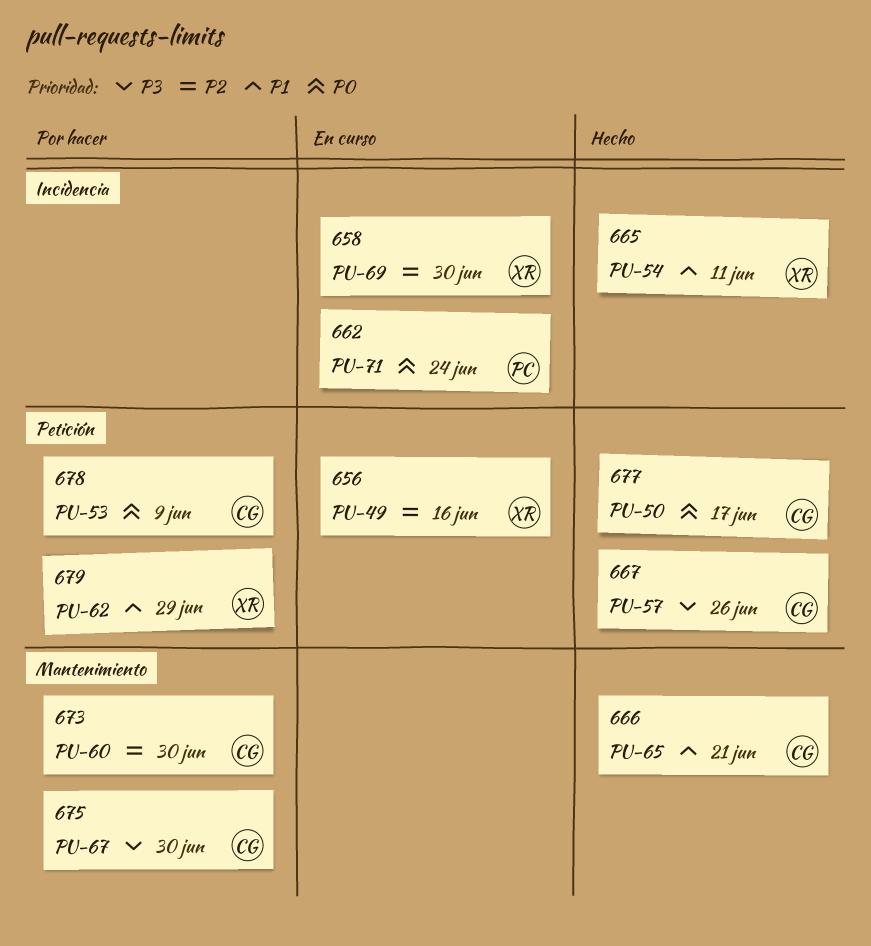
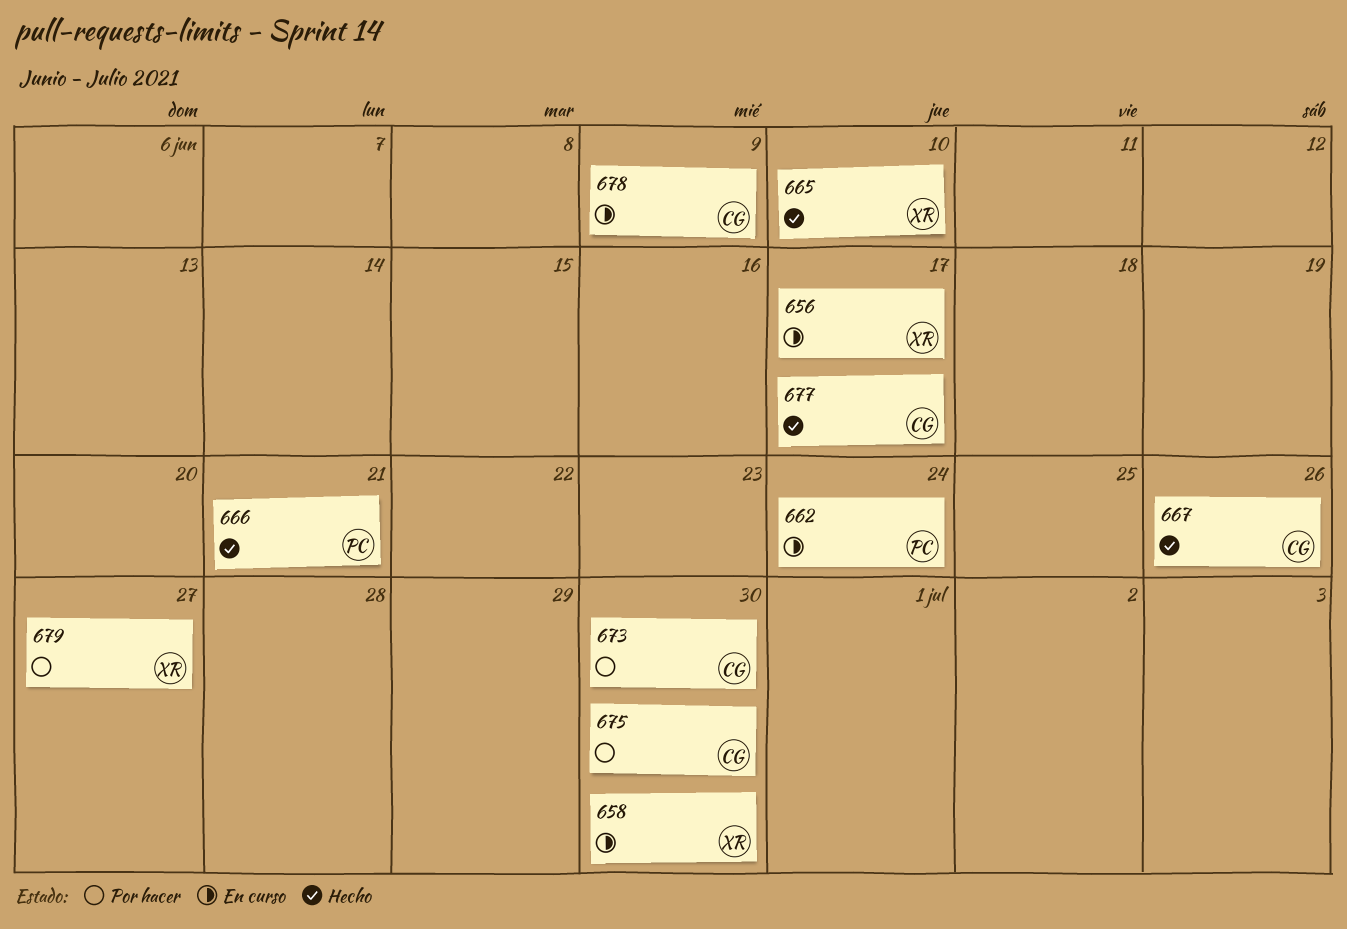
656, due: Jun 16 -> Jun 17
665, due: Jun 11 -> Jun 10
666, owner: CG -> PC
678, status: Por hacer -> En curso
679, due: Jun 29 -> Jun 27

